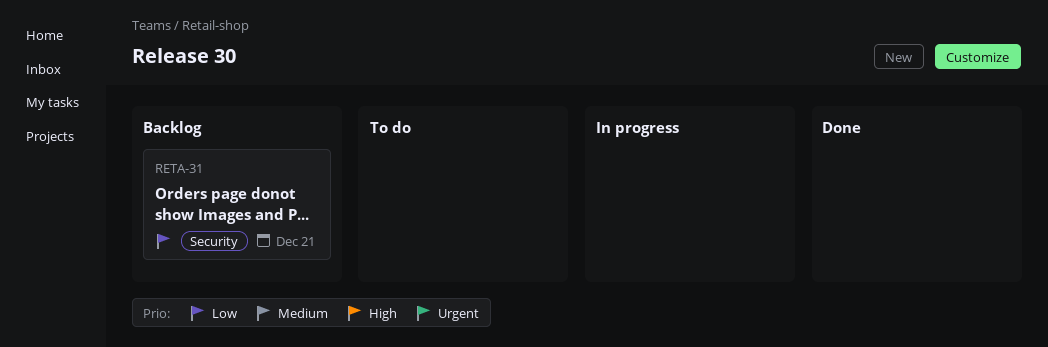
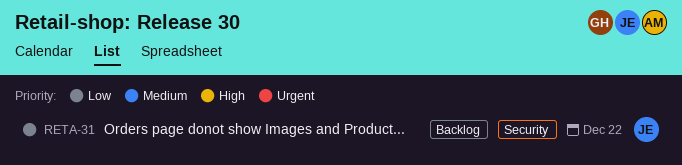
RETA-31, due: Dec 21 -> Dec 22

